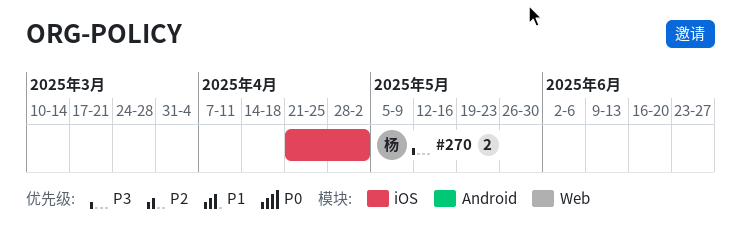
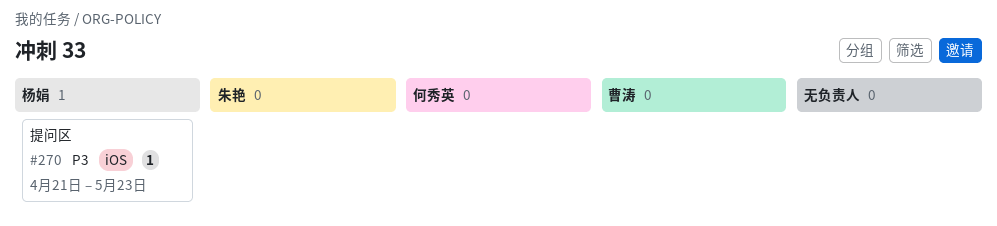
#270, estimate: 2 -> 1
#270, due: May 2 -> May 23

